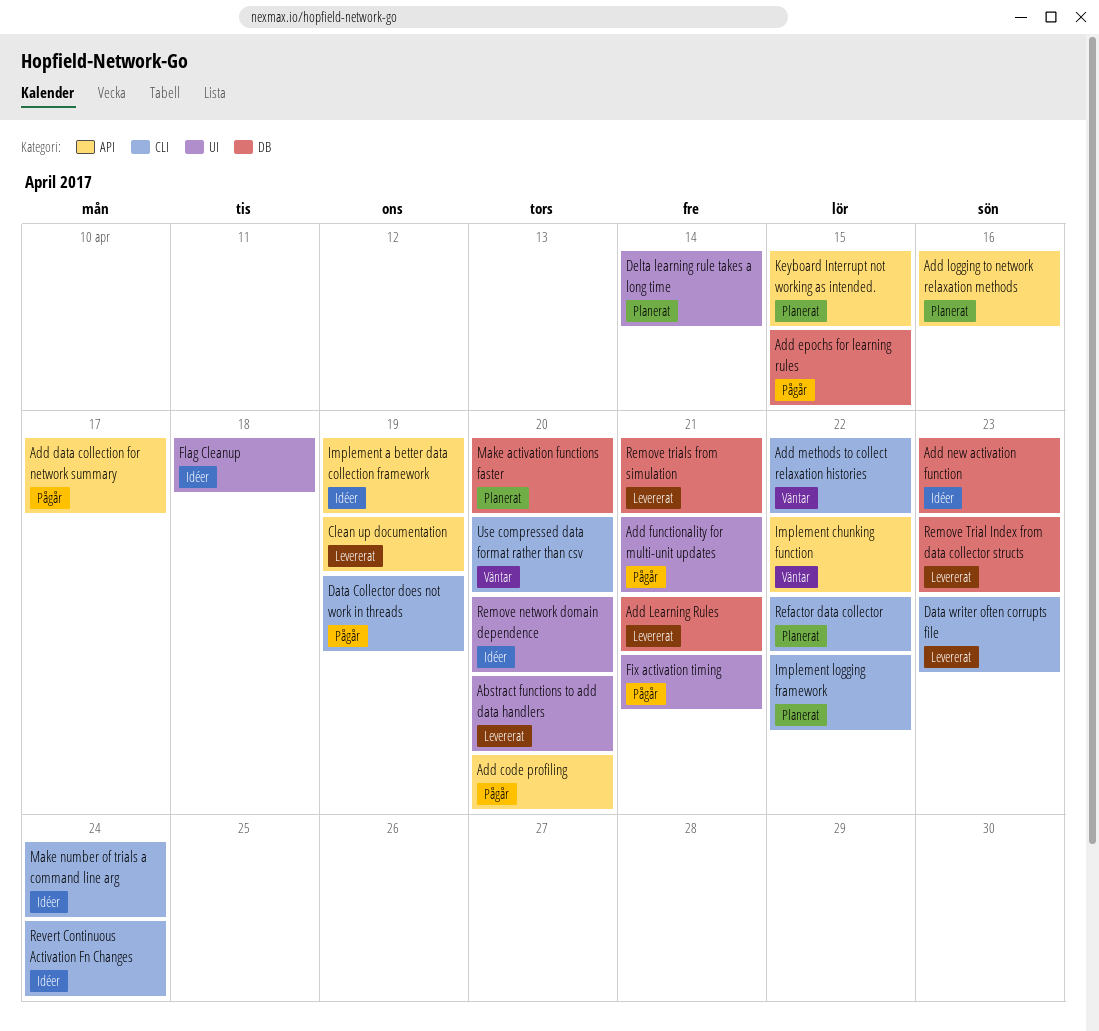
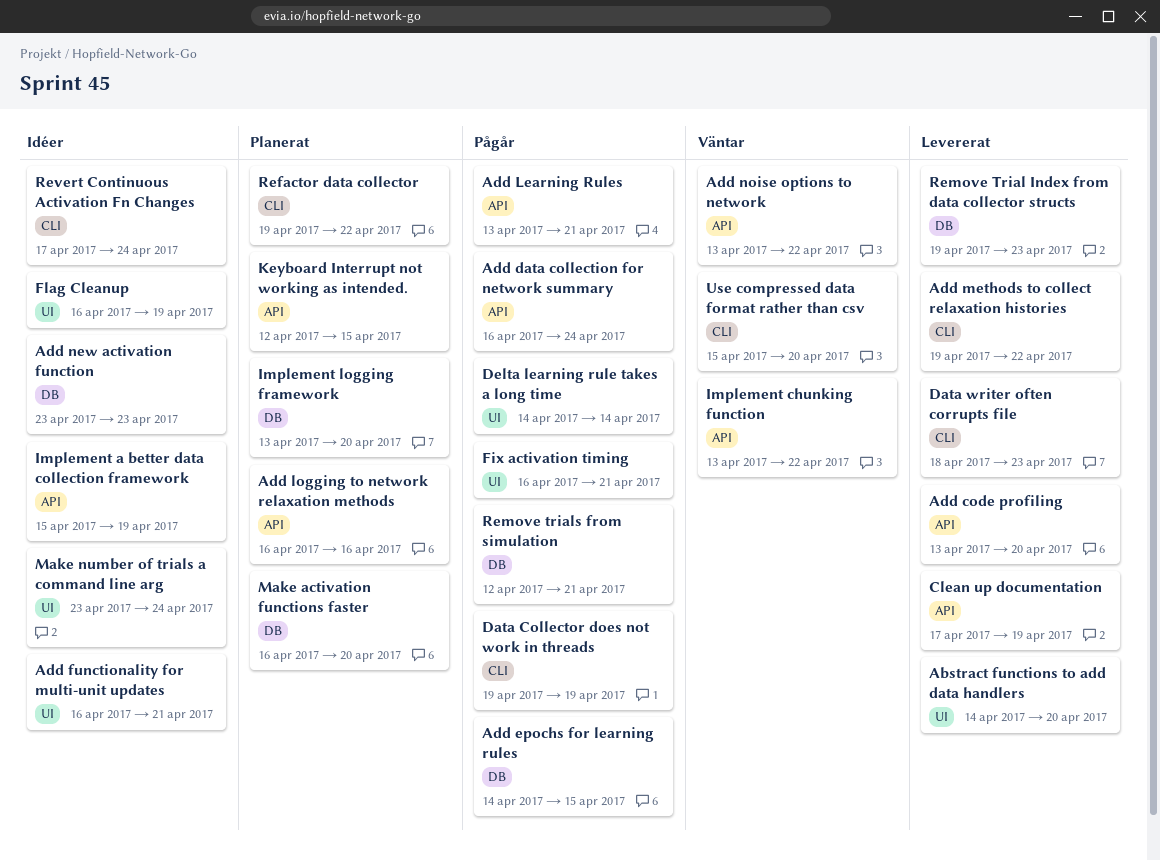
Add code profiling, status: Pågår -> Levererat
Add data collection for network summary, due: Apr 17 -> Apr 24
Add functionality for multi-unit updates, status: Pågår -> Idéer
Add Learning Rules, status: Levererat -> Pågår
Add Learning Rules, label: DB -> API
Add methods to collect relaxation histories, status: Väntar -> Levererat
Add noise options to network: none -> present
Delta learning rule takes a long time, status: Planerat -> Pågår
Flag Cleanup, due: Apr 18 -> Apr 19
Implement logging framework, label: CLI -> DB
Implement logging framework, due: Apr 22 -> Apr 20
Make number of trials a command line arg, label: CLI -> UI
Remove network domain dependence: present -> none
Remove trials from simulation, status: Levererat -> Pågår

